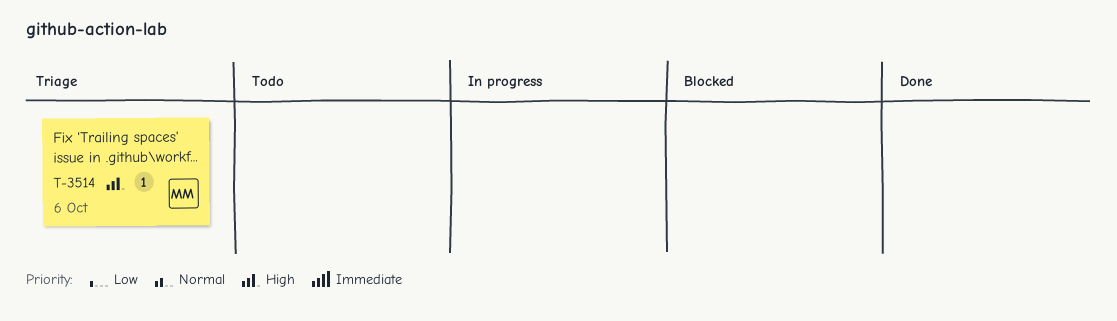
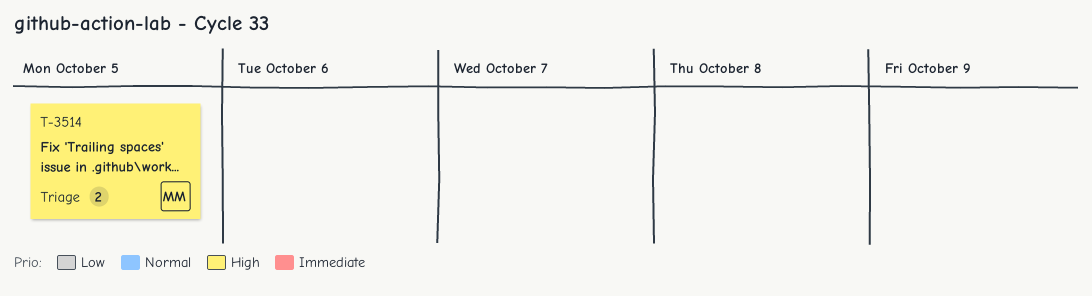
T-3514, estimate: 1 -> 2
T-3514, due: Oct 6 -> Oct 5

